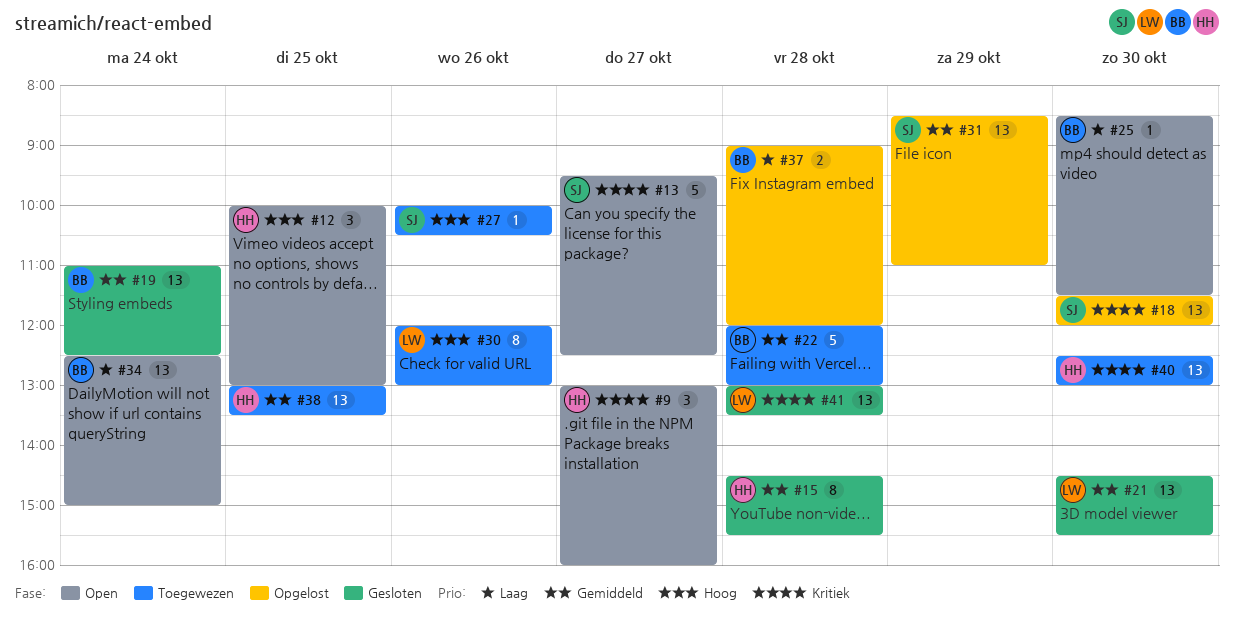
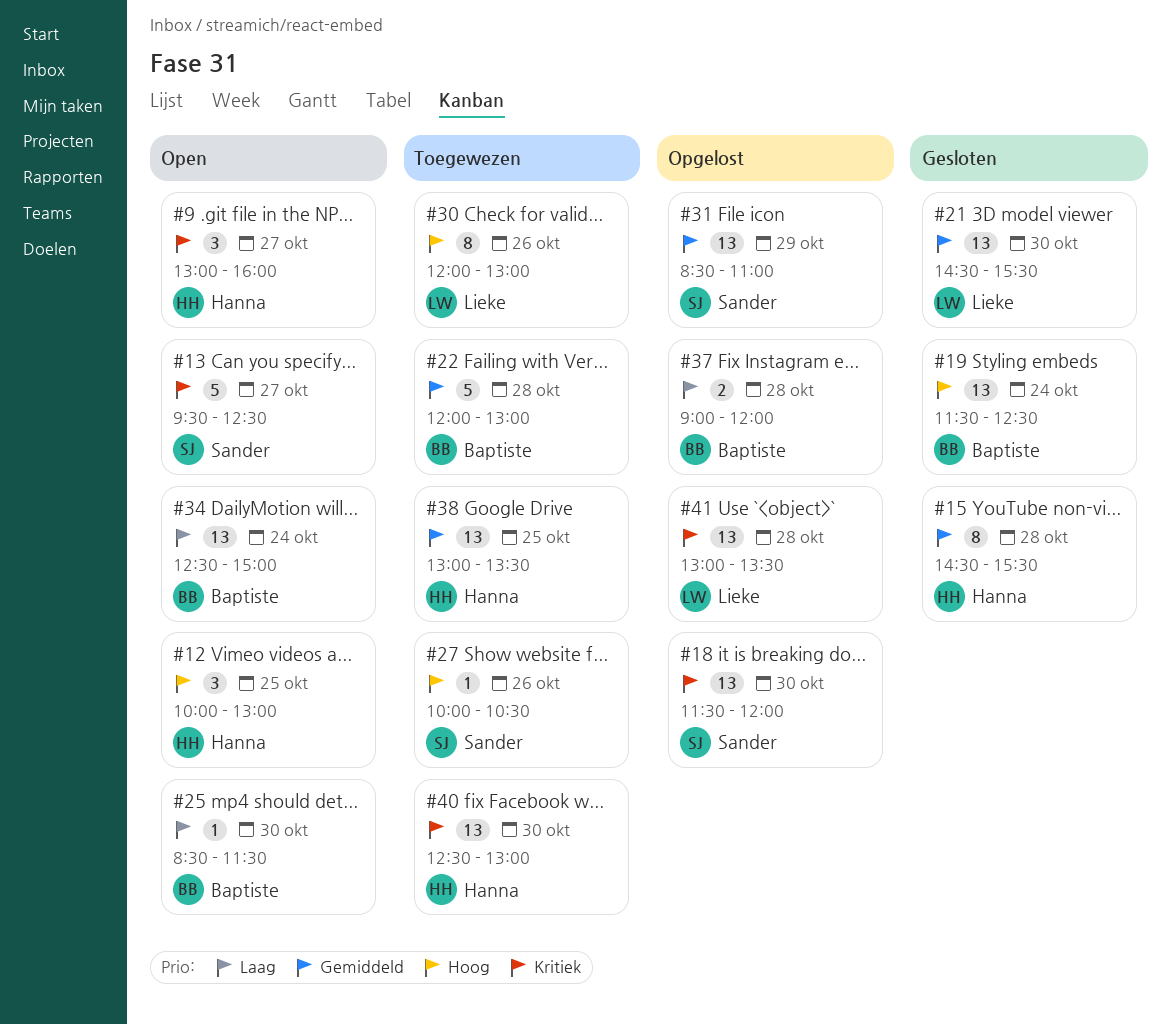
#19, priority: Gemiddeld -> Hoog
#19, begins: 11:00 -> 11:30
#41, status: Gesloten -> Opgelost

